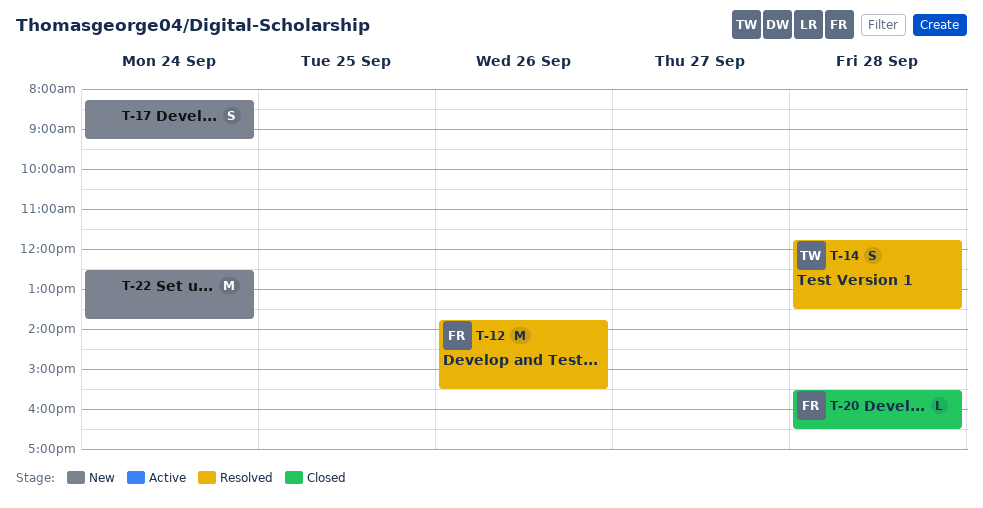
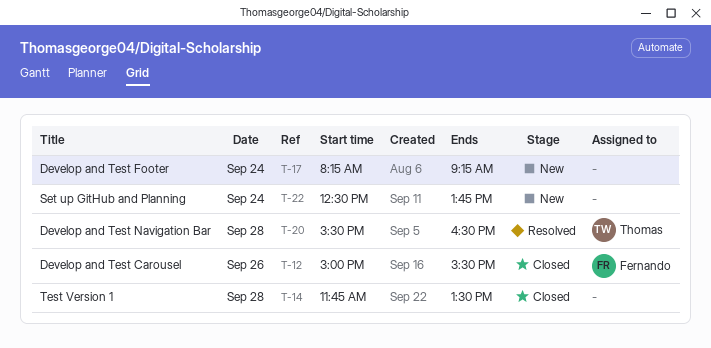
T-12, status: Resolved -> Closed
T-12, begins: 13:45 -> 15:00
T-14, status: Resolved -> Closed
T-14, owner: Thomas -> none
T-20, status: Closed -> Resolved
T-20, owner: Fernando -> Thomas

